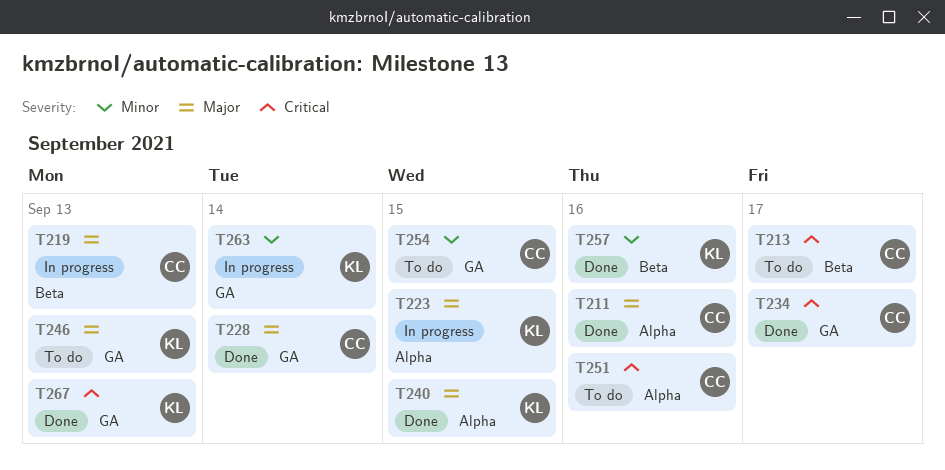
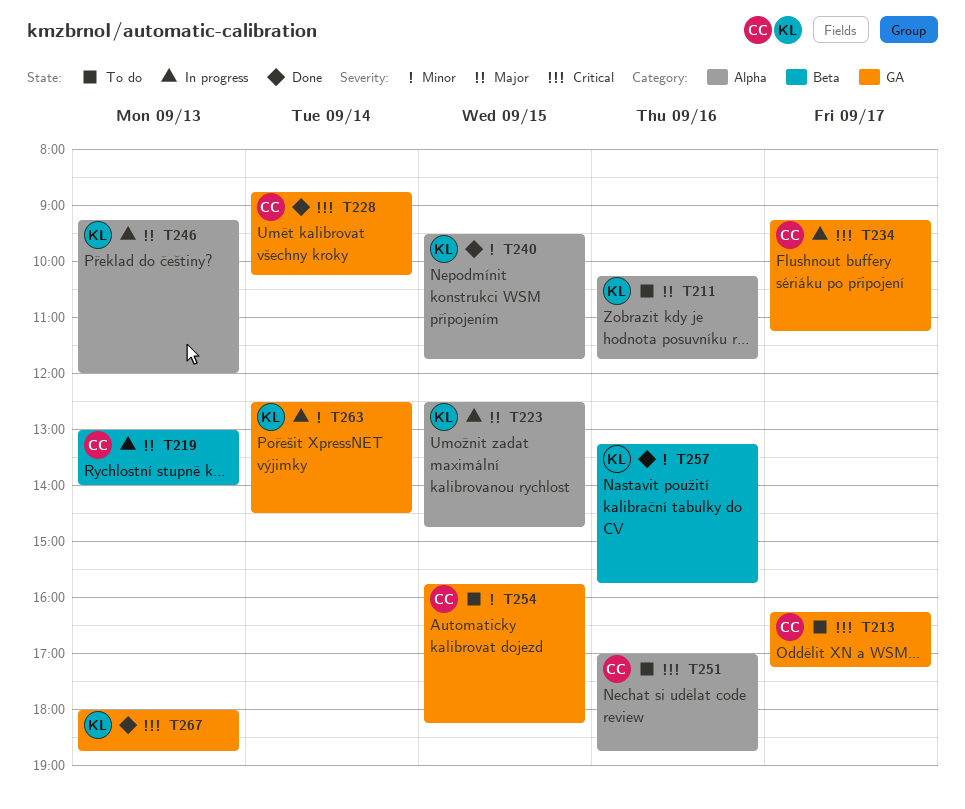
T211, status: Done -> To do
T211, owner: CC -> KL
T213, label: Beta -> GA
T228, priority: Major -> Critical
T234, status: Done -> In progress
T240, priority: Major -> Minor
T246, status: To do -> In progress
T246, label: GA -> Alpha

